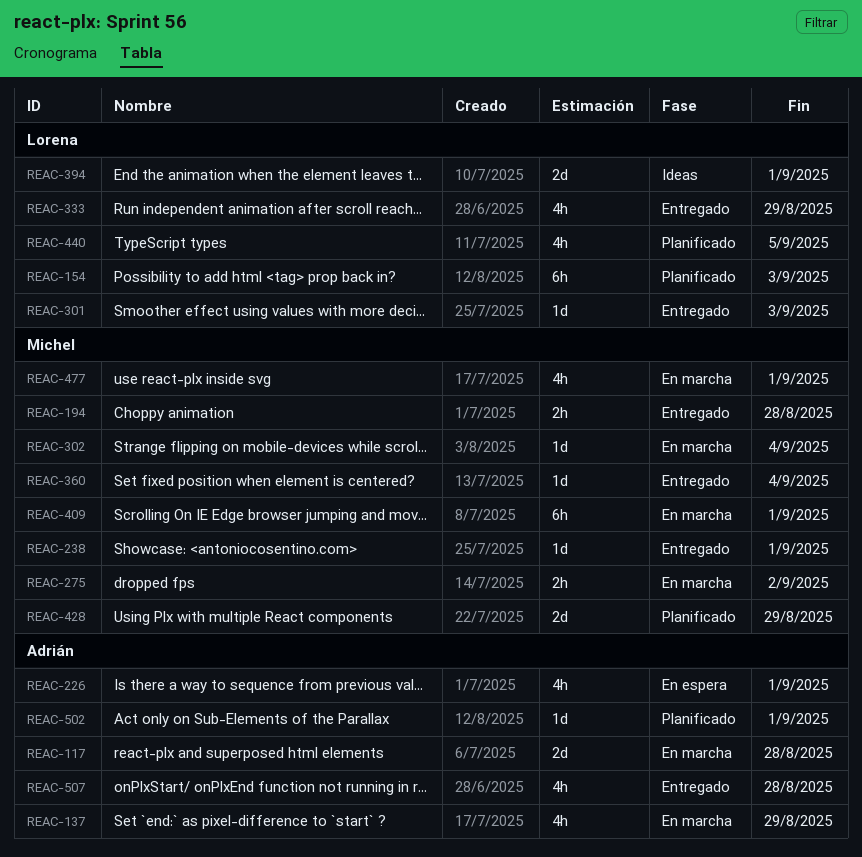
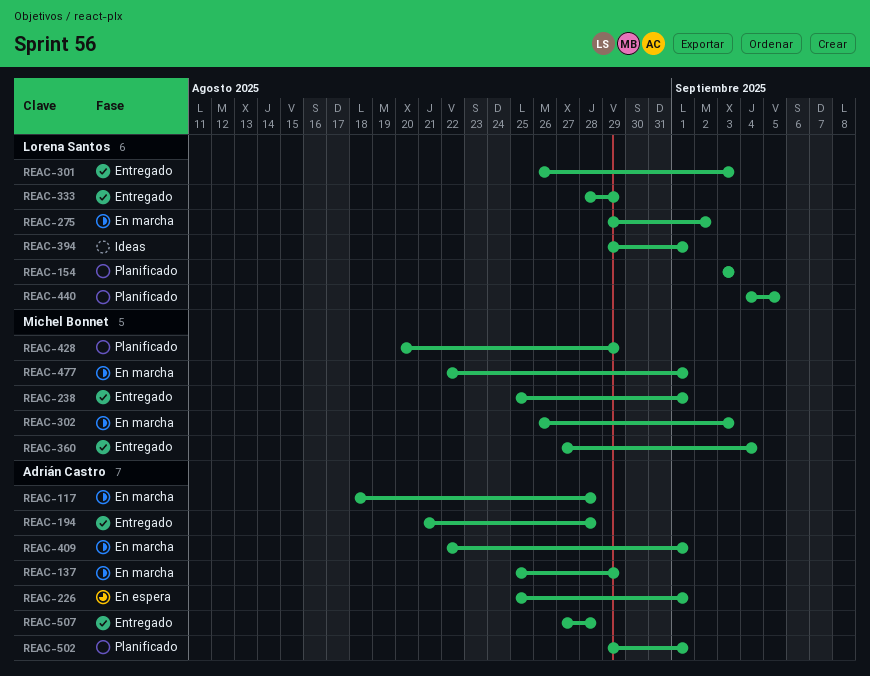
REAC-194, owner: Michel Bonnet -> Adrián Castro
REAC-275, owner: Michel Bonnet -> Lorena Santos
REAC-302, due: Sep 4 -> Sep 3
REAC-409, owner: Michel Bonnet -> Adrián Castro

